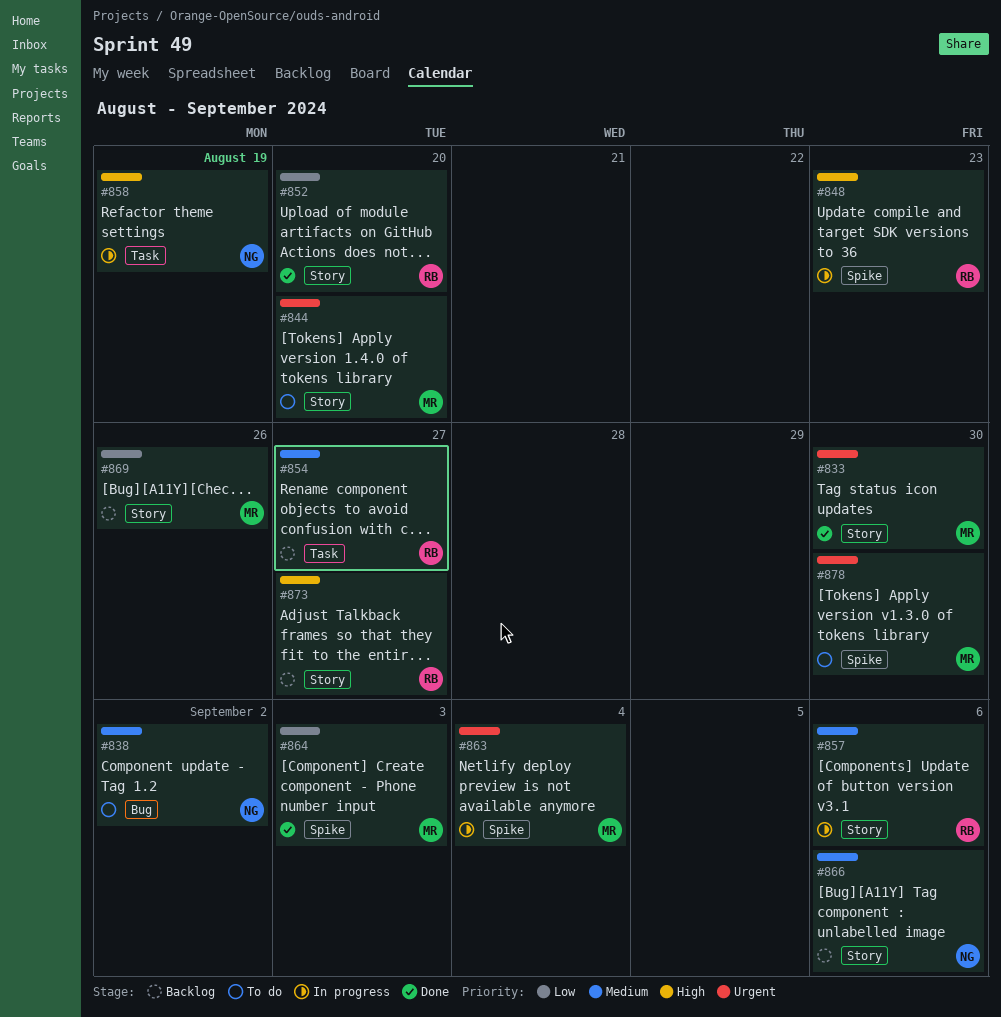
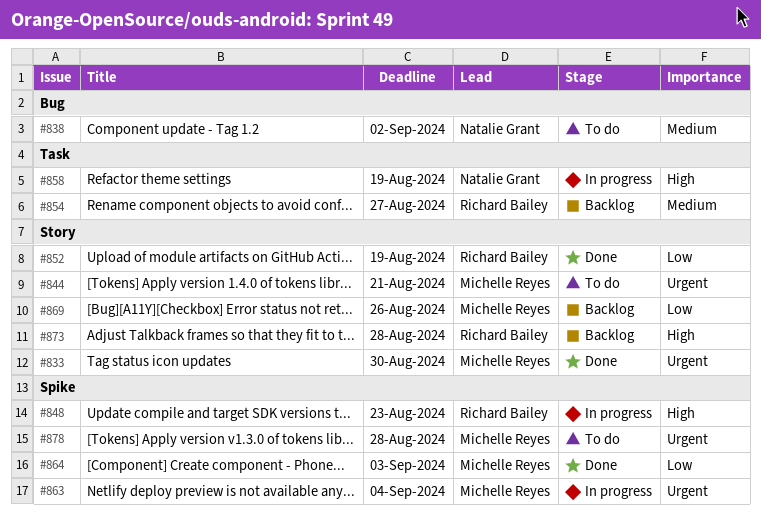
#844, due: Aug 20 -> Aug 21
#852, due: Aug 20 -> Aug 19
#857: present -> none
#866: present -> none
#873, due: Aug 27 -> Aug 28
#878, due: Aug 30 -> Aug 28

